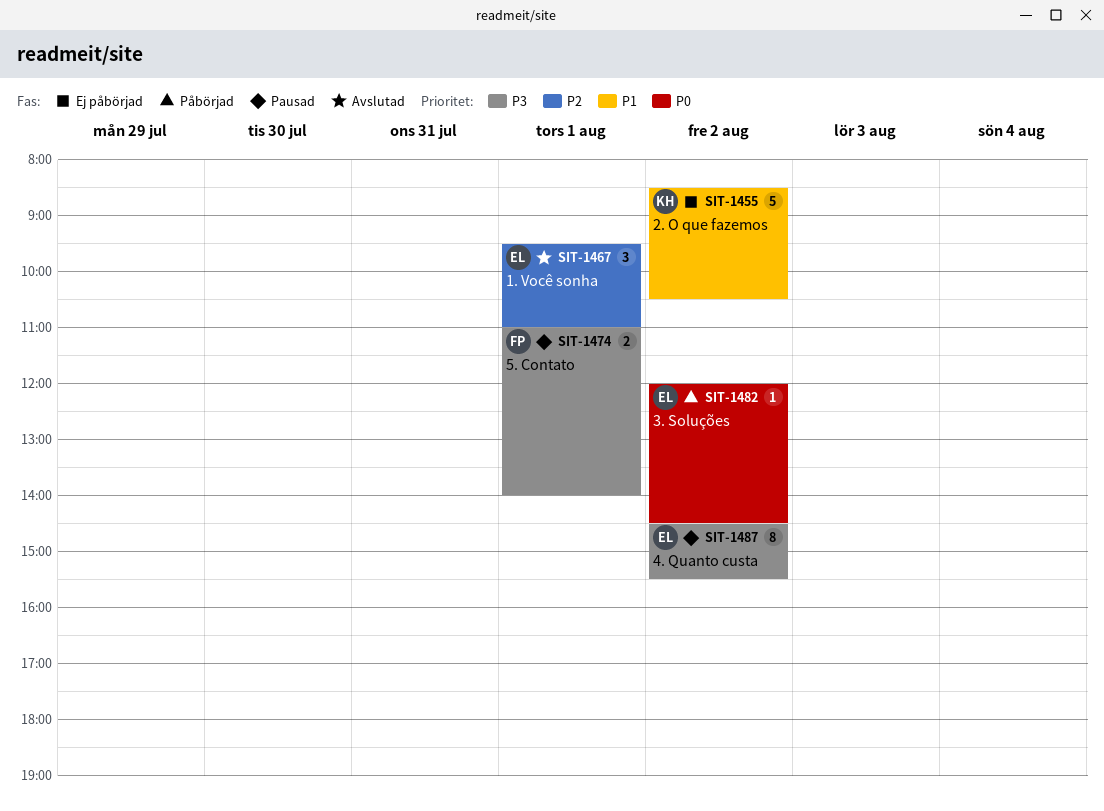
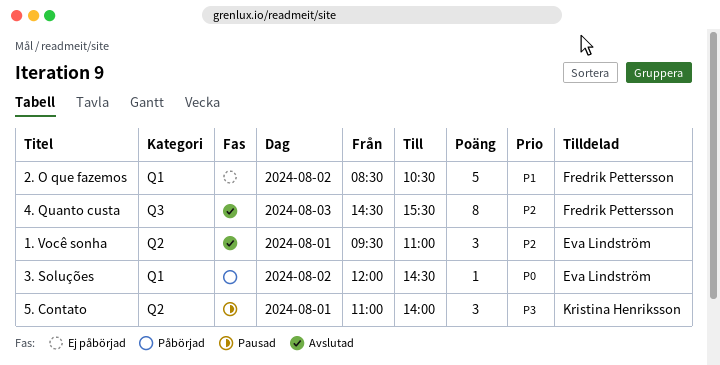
2. O que fazemos, owner: Kristina Henriksson -> Fredrik Pettersson
4. Quanto custa, status: Pausad -> Avslutad
4. Quanto custa, owner: Eva Lindström -> Fredrik Pettersson
4. Quanto custa, priority: P3 -> P2
4. Quanto custa, day: Aug 2 -> Aug 3
5. Contato, owner: Fredrik Pettersson -> Kristina Henriksson
5. Contato, estimate: 2 -> 3

